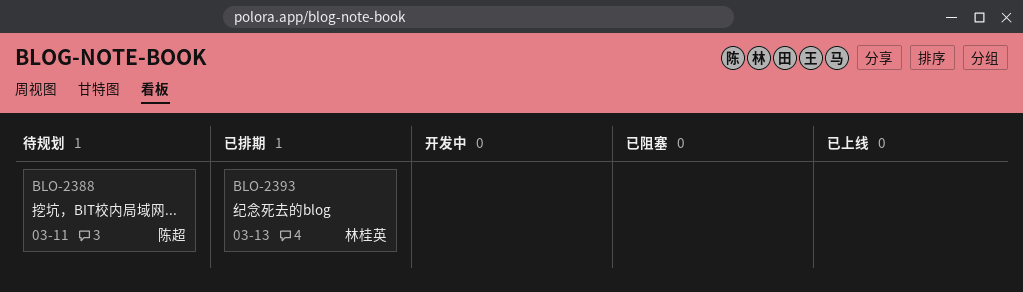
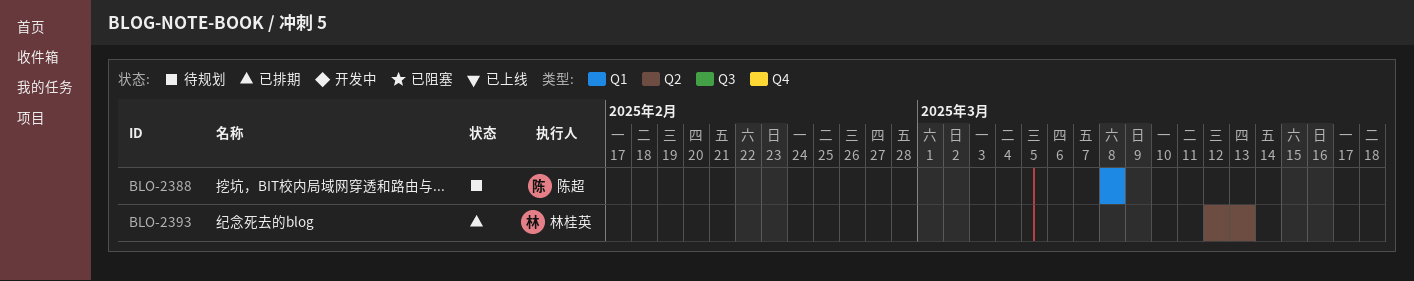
BLO-2388, due: Mar 11 -> Mar 8

